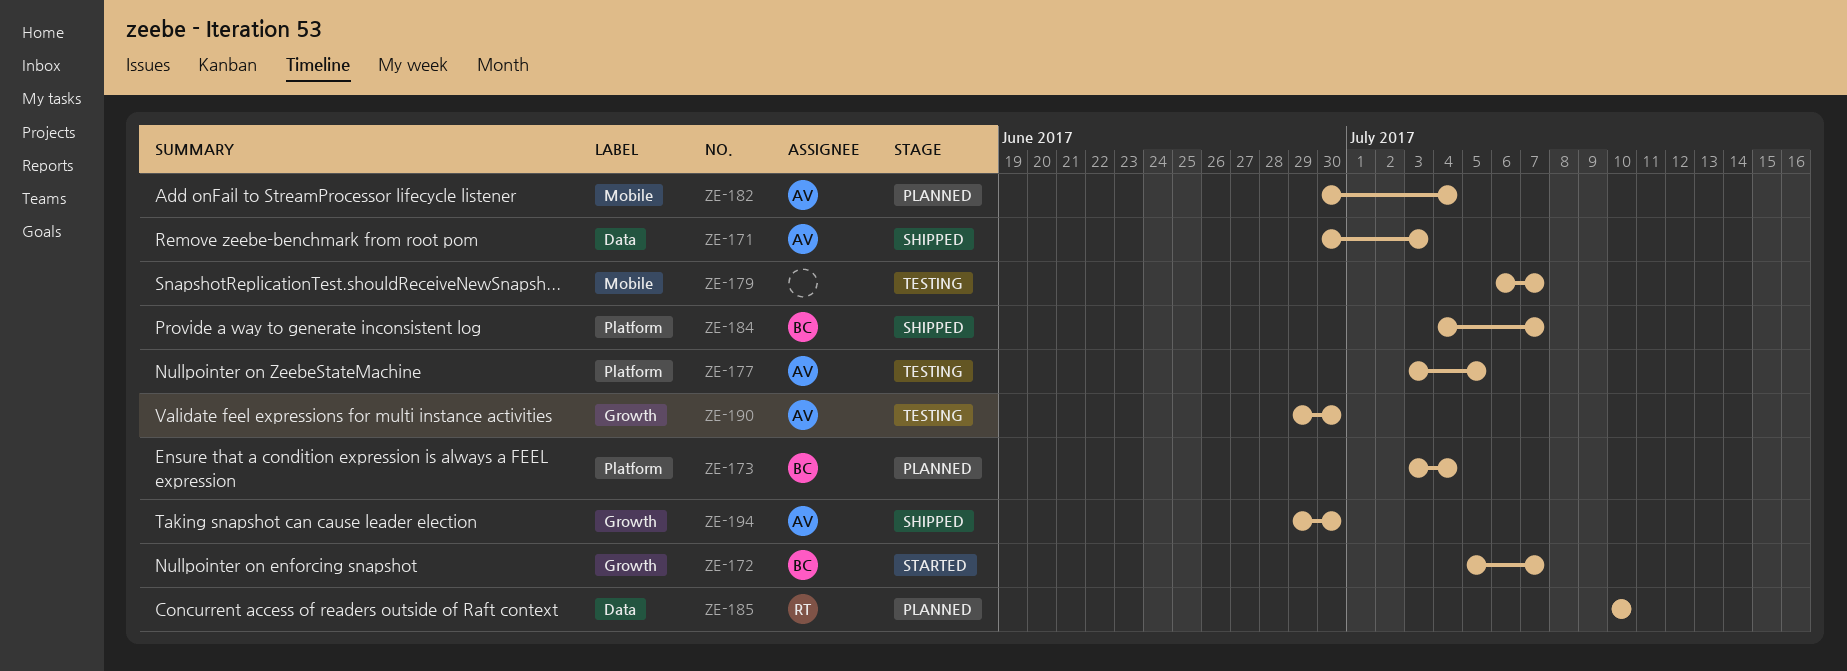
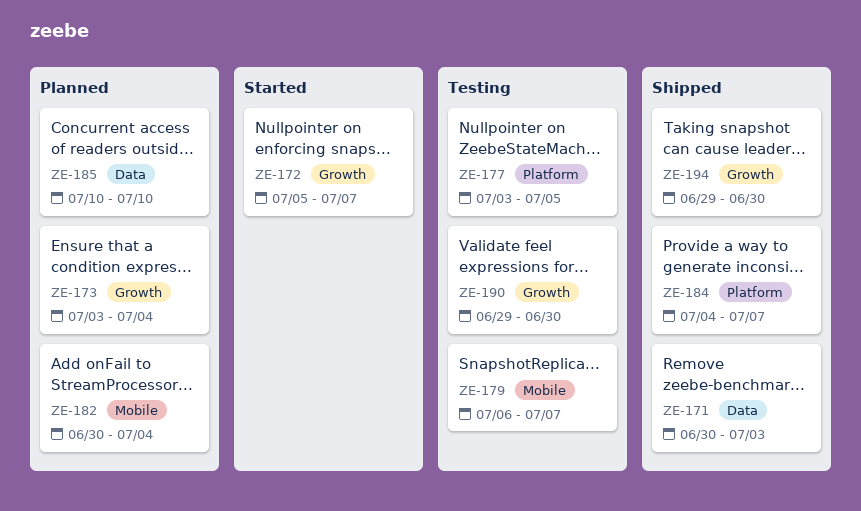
ZE-173, label: Platform -> Growth

